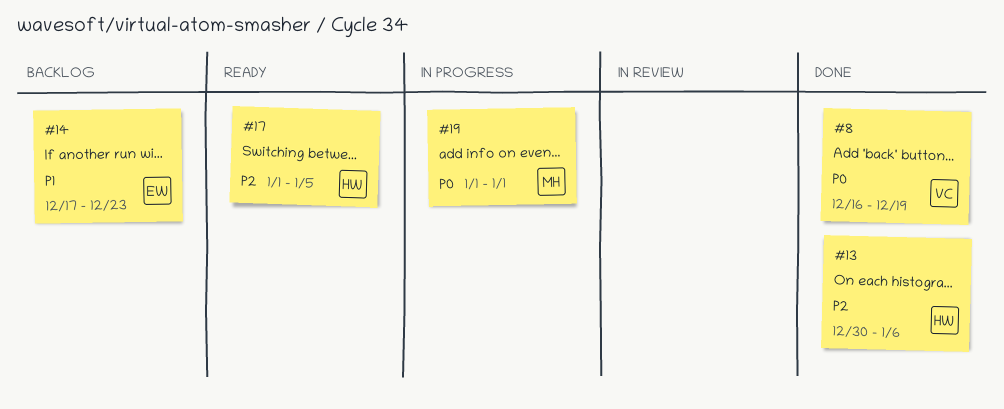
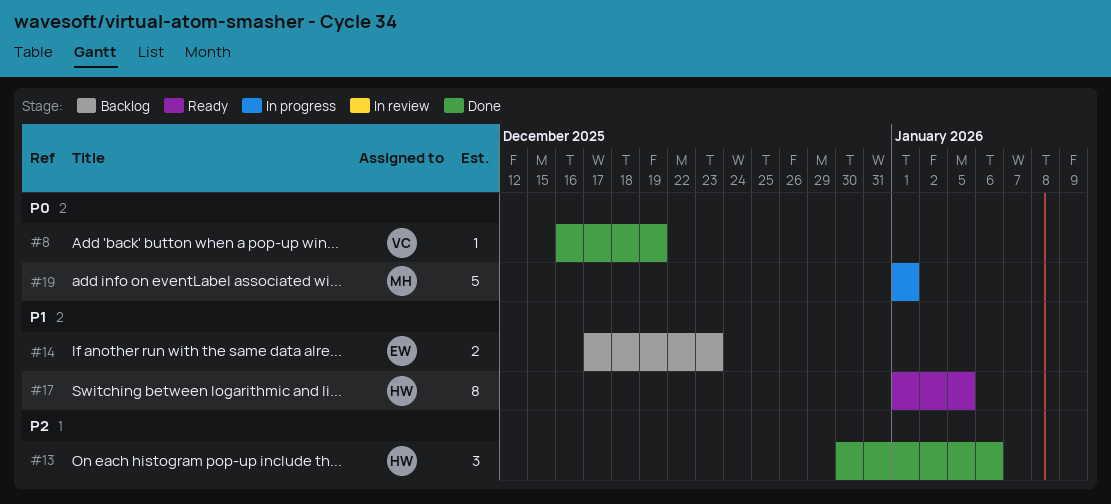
#17, priority: P2 -> P1

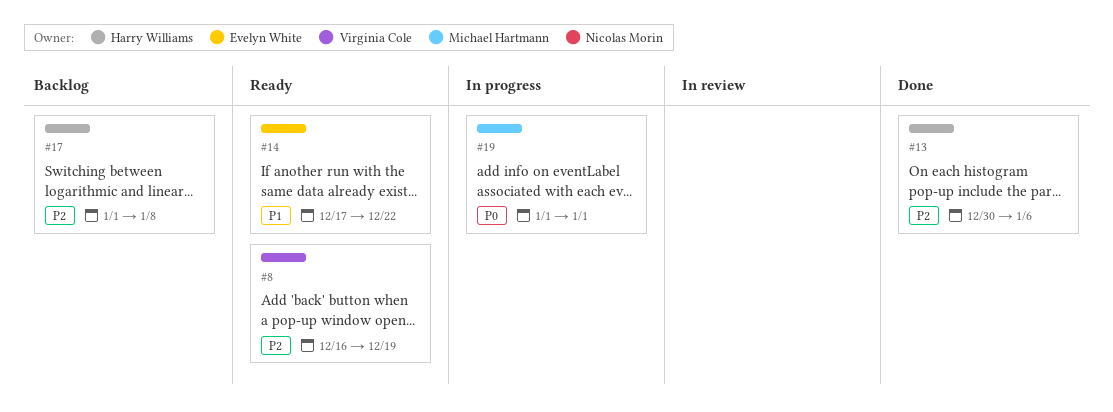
#8, status: Done -> Ready
#8, priority: P0 -> P2
#14, status: Backlog -> Ready
#14, due: Dec 23 -> Dec 22
#17, status: Ready -> Backlog
#17, priority: P1 -> P2
#17, due: Jan 5 -> Jan 8

